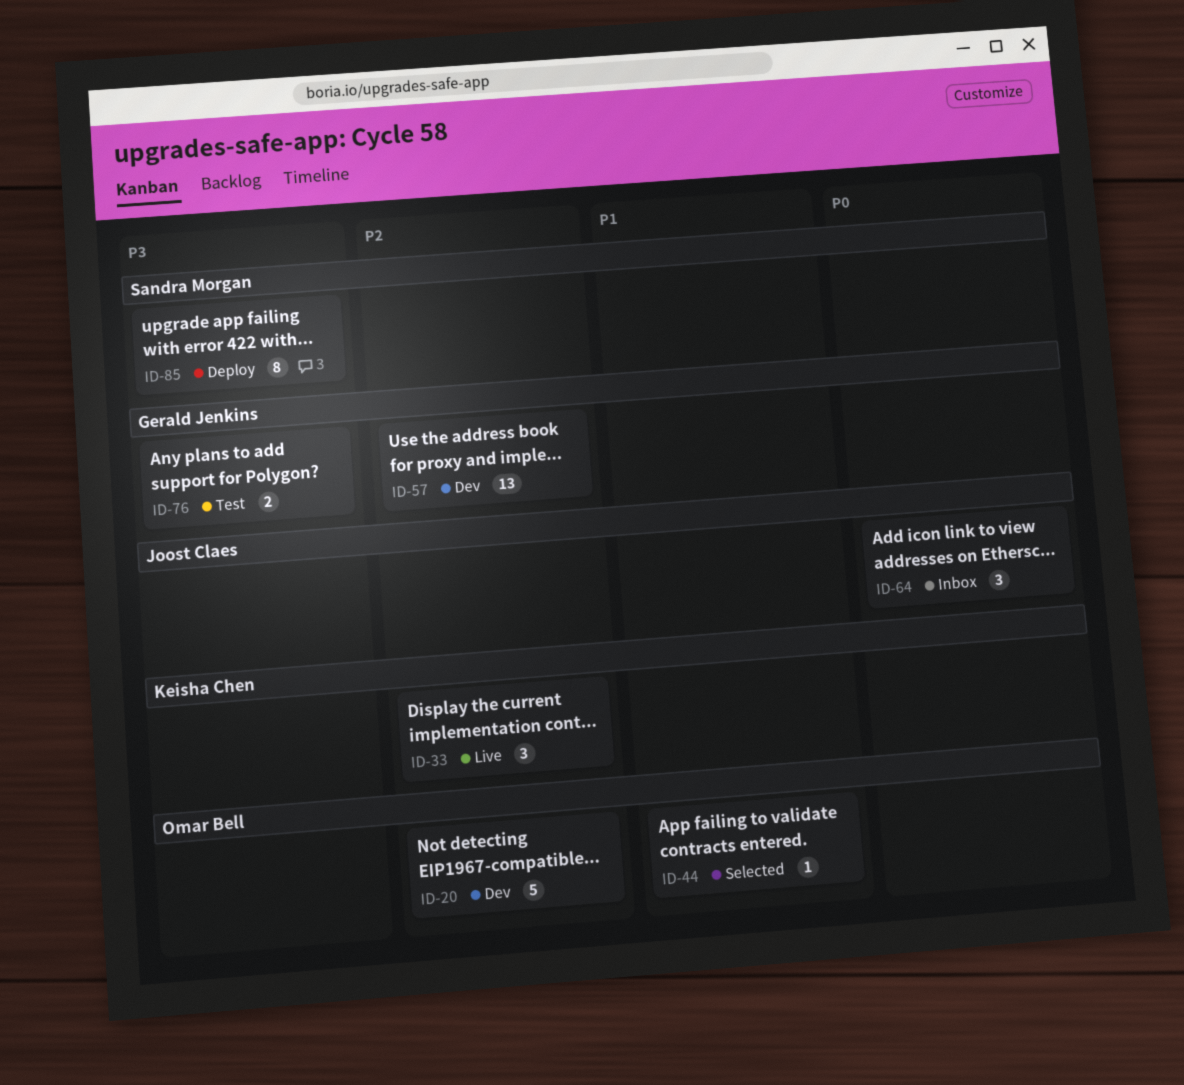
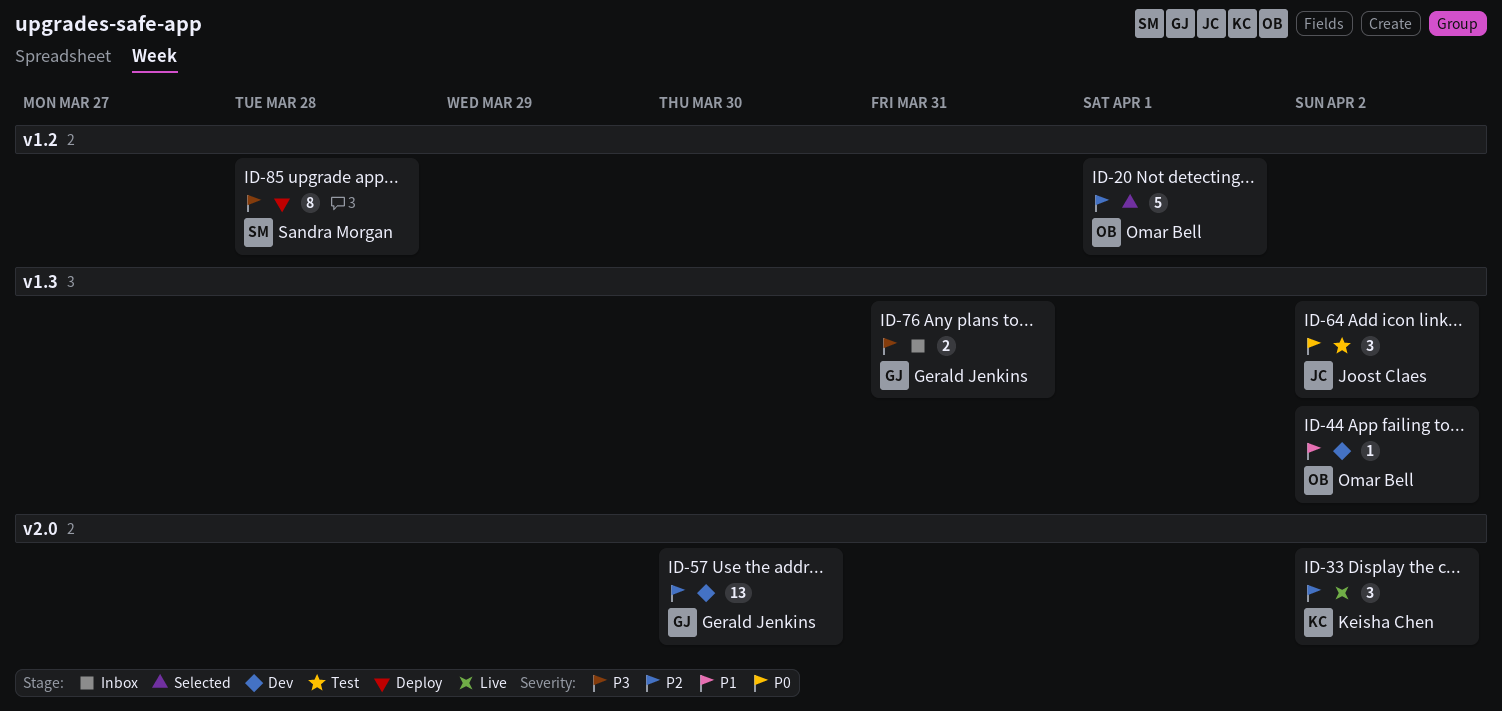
ID-20, status: Dev -> Selected
ID-44, status: Selected -> Dev
ID-64, status: Inbox -> Test
ID-76, status: Test -> Inbox

